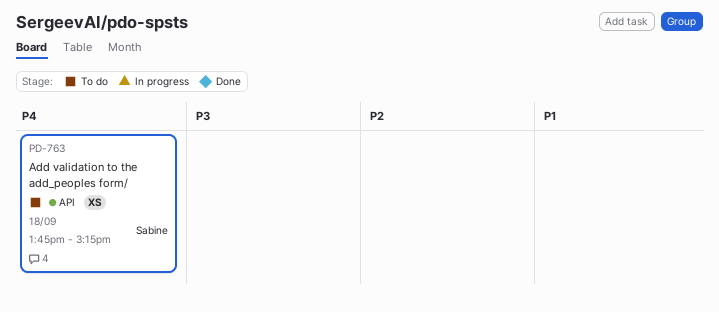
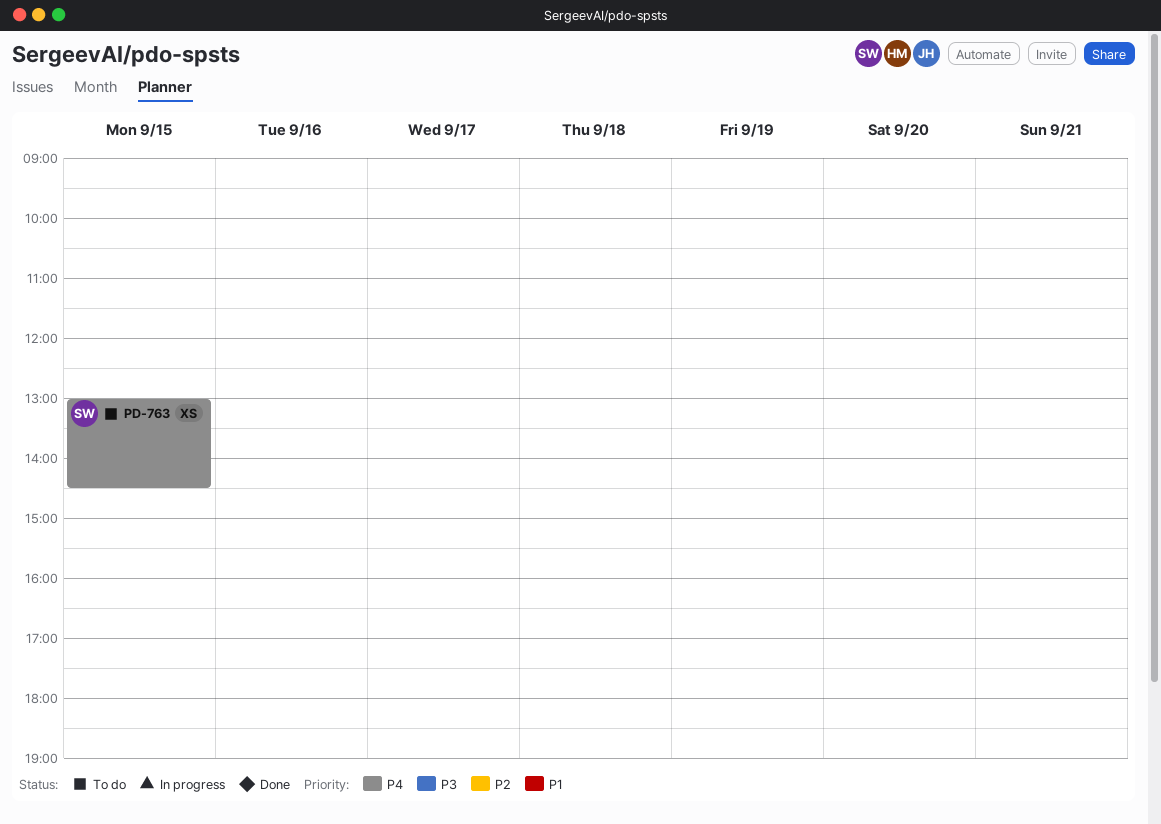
PD-763, day: Sep 18 -> Sep 15
PD-763, begins: 13:45 -> 13:00
PD-763, ends: 15:15 -> 14:30

